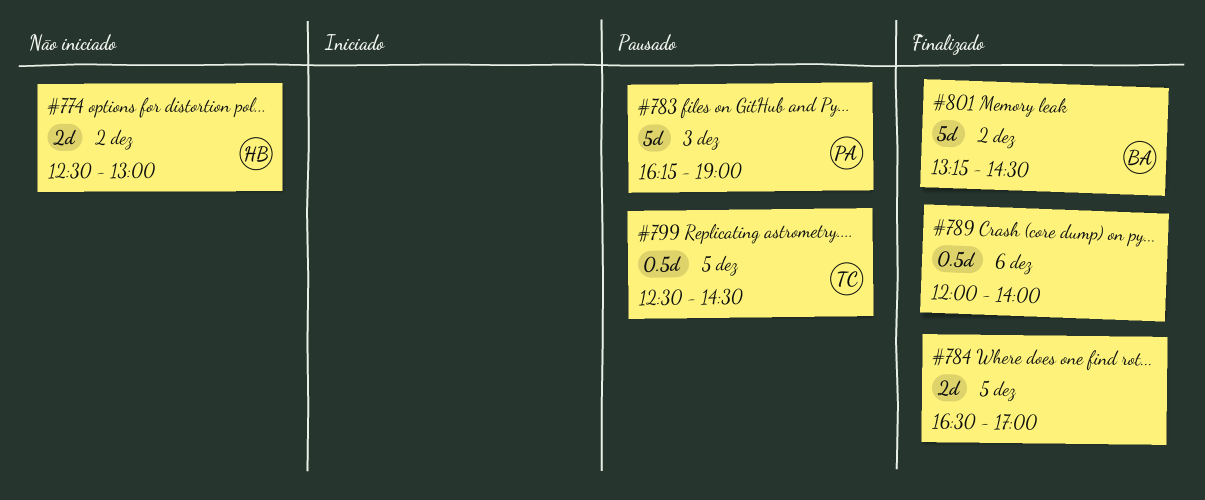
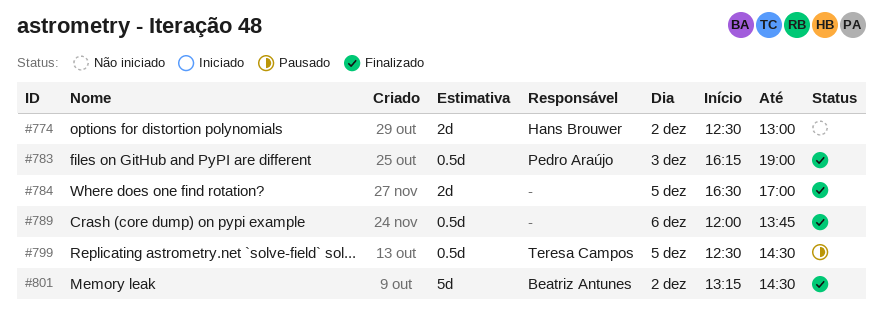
#783, status: Pausado -> Finalizado
#783, estimate: 5d -> 0.5d
#789, ends: 14:00 -> 13:45

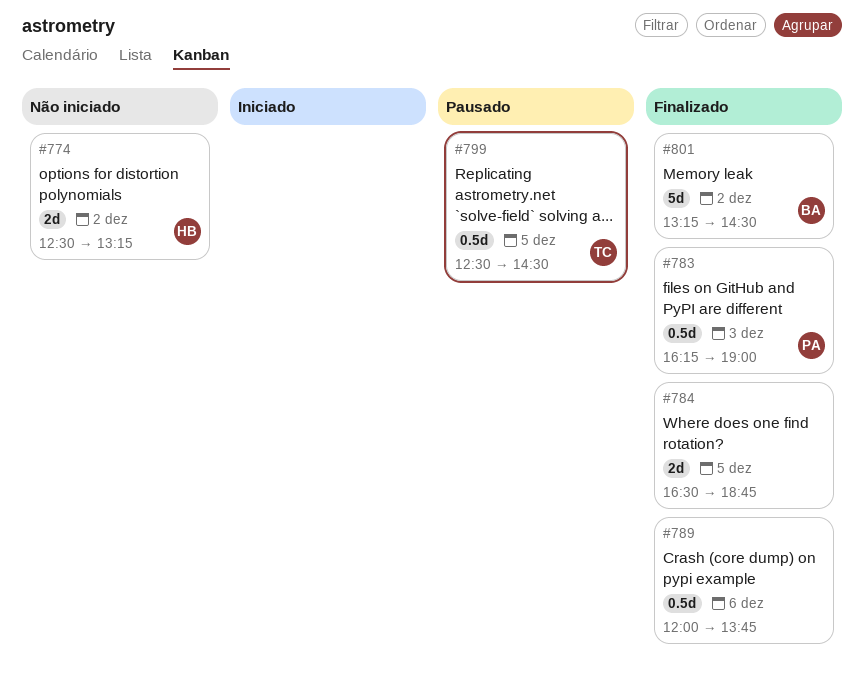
#774, ends: 13:00 -> 13:15
#784, ends: 17:00 -> 18:45

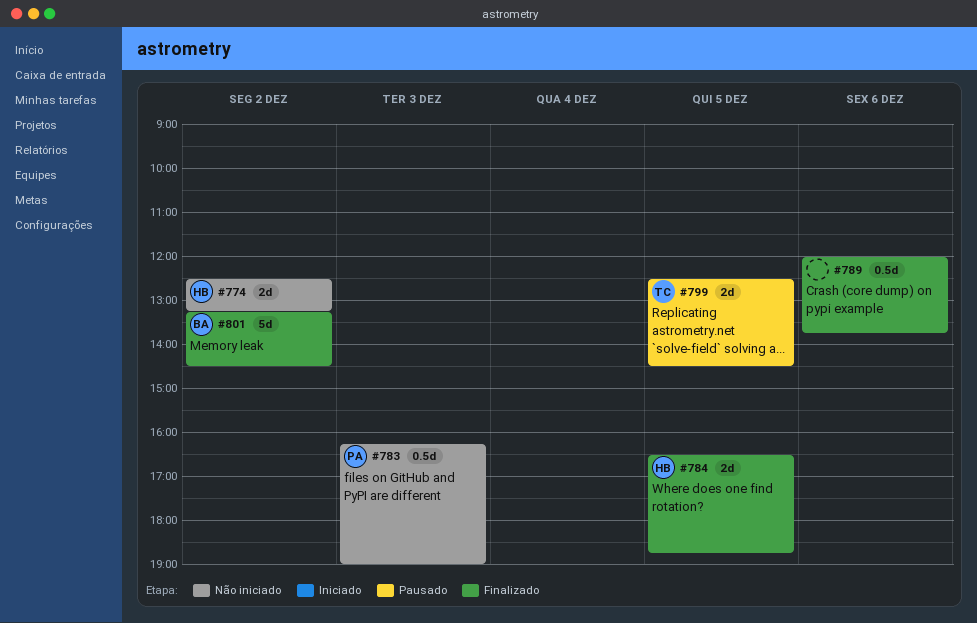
#783, status: Finalizado -> Não iniciado
#784, owner: none -> HB
#799, estimate: 0.5d -> 2d

